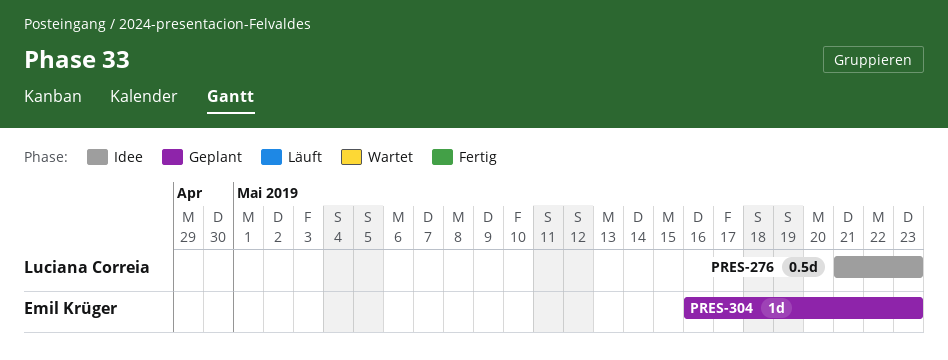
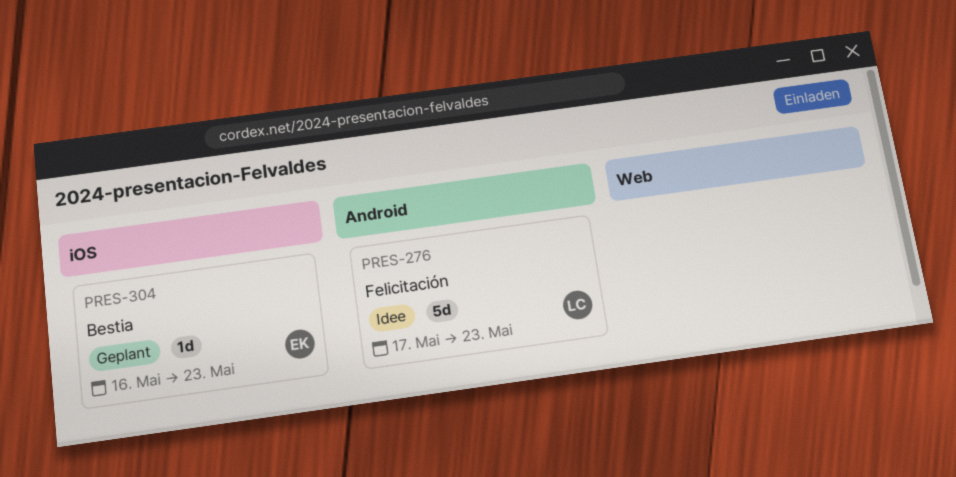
PRES-276, estimate: 0.5d -> 5d
PRES-276, start: May 21 -> May 17

